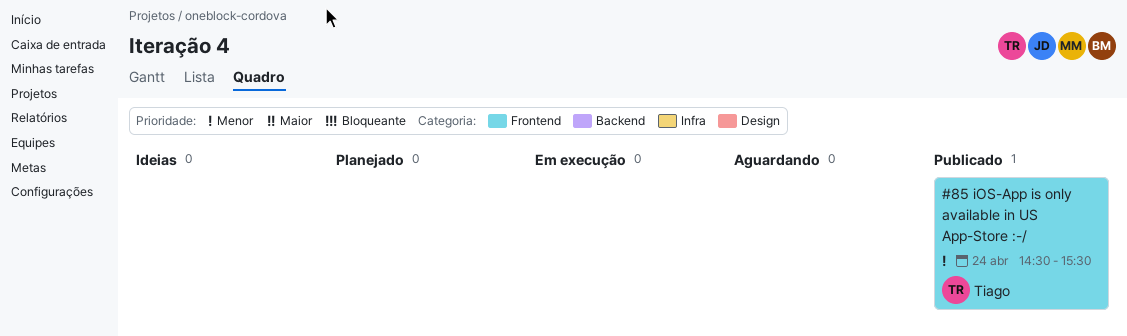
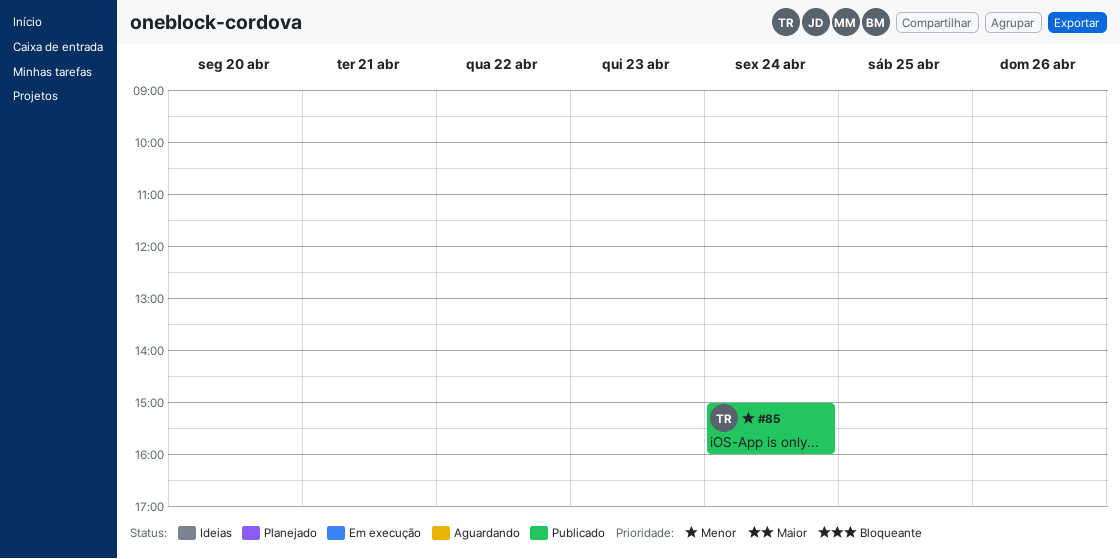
#85, begins: 14:30 -> 15:00
#85, ends: 15:30 -> 16:00

